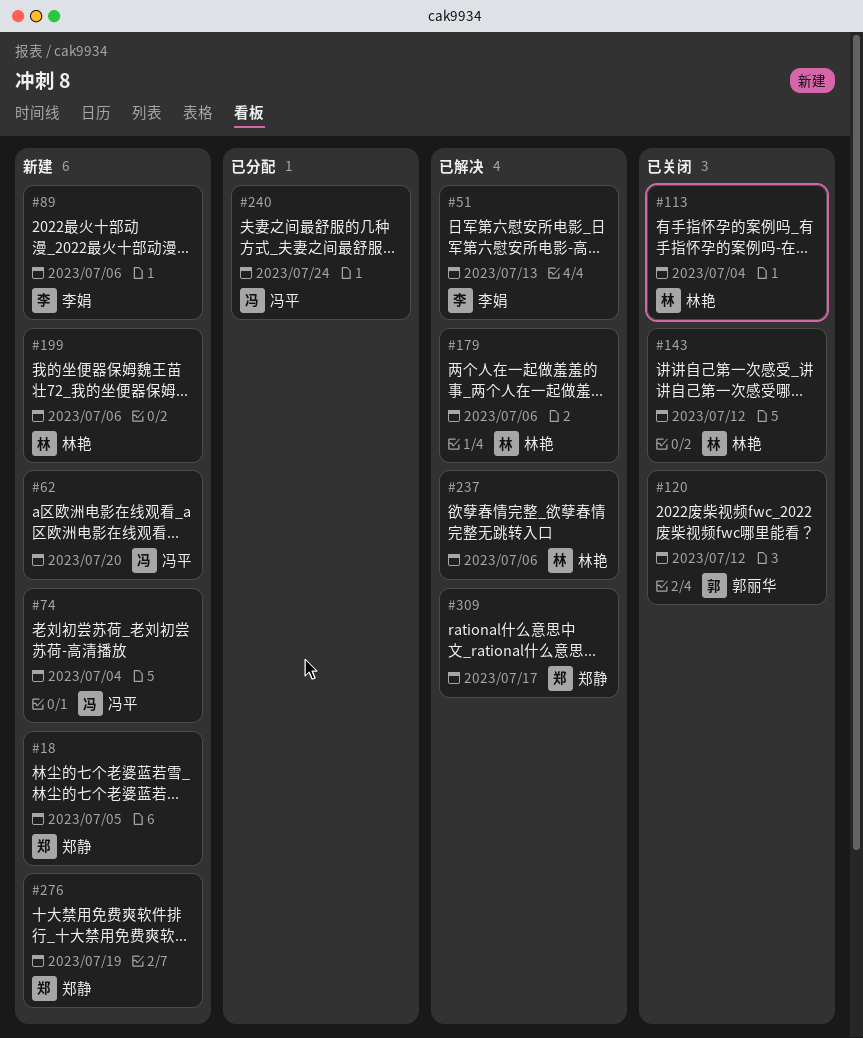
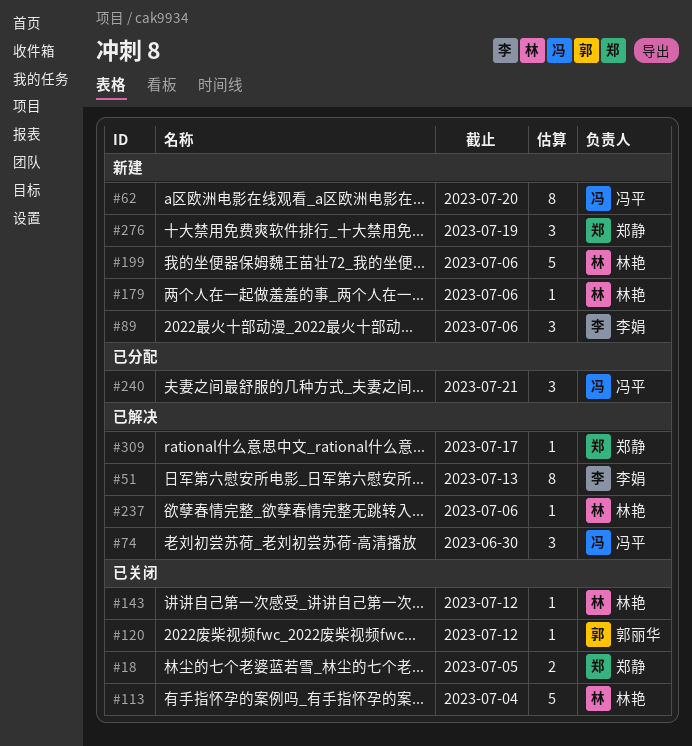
#18, status: 新建 -> 已关闭
#74, status: 新建 -> 已解决
#74, due: Jul 4 -> Jun 30
#179, status: 已解决 -> 新建
#240, due: Jul 24 -> Jul 21

